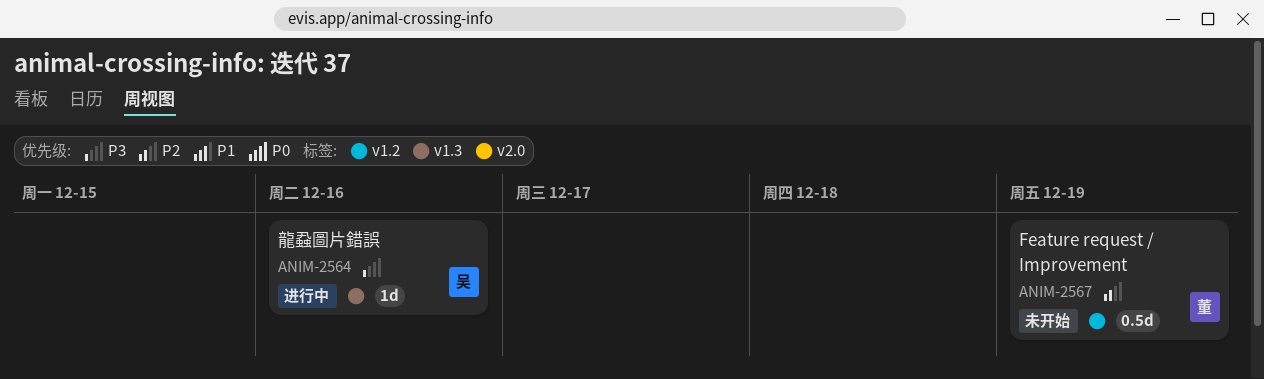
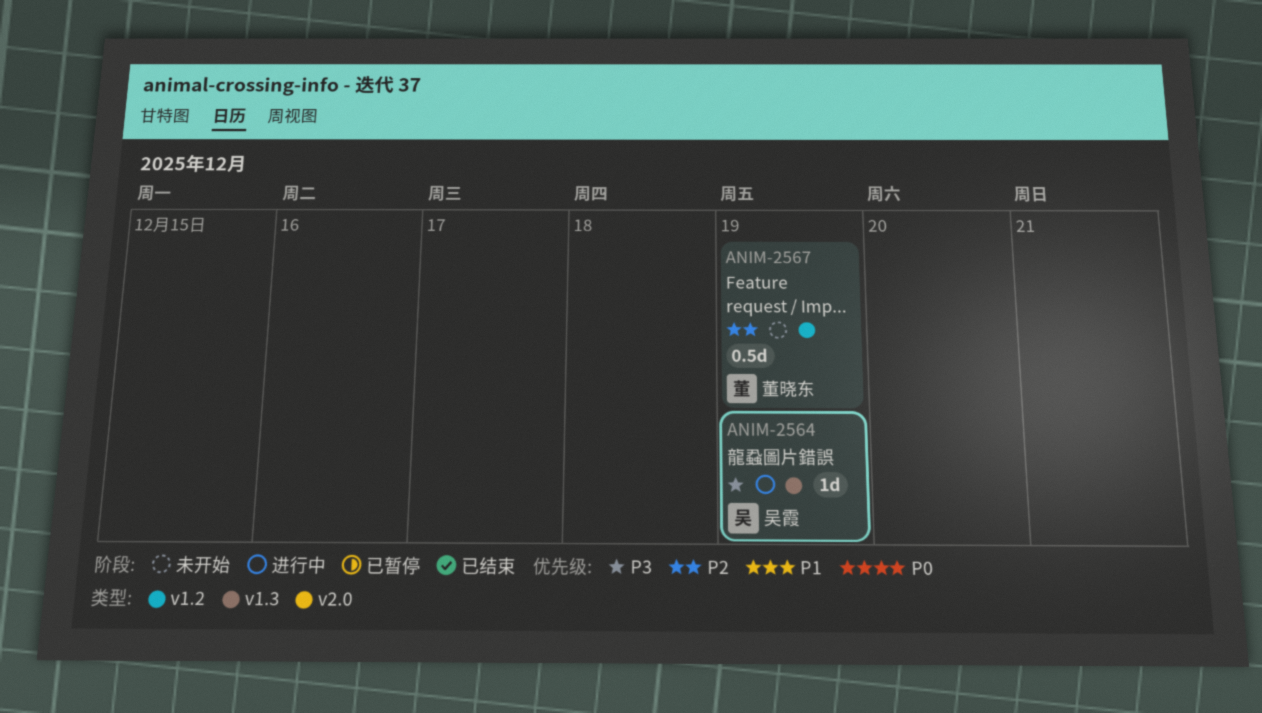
ANIM-2564, due: Dec 16 -> Dec 19

